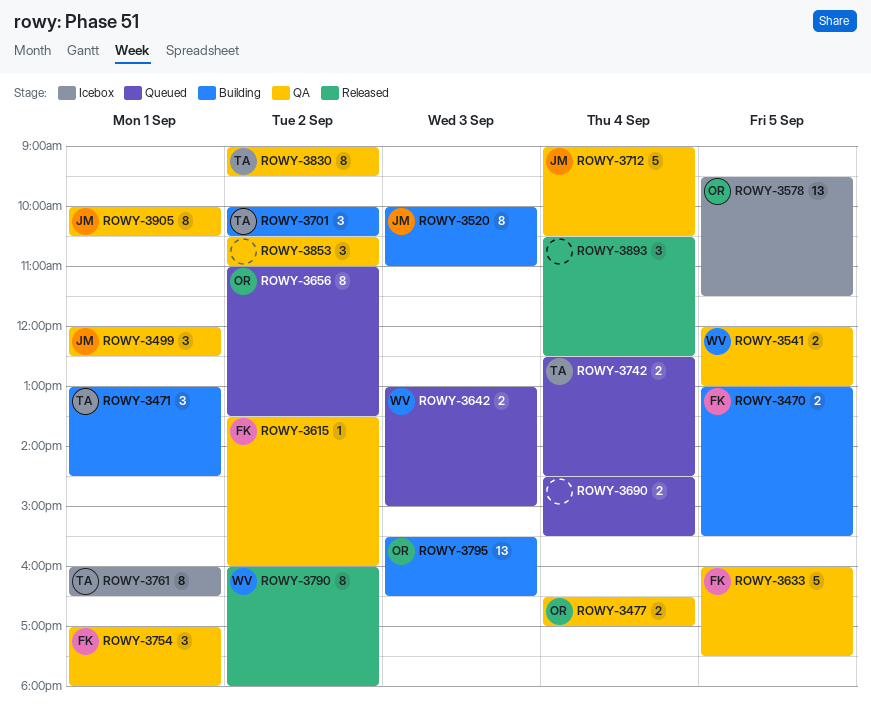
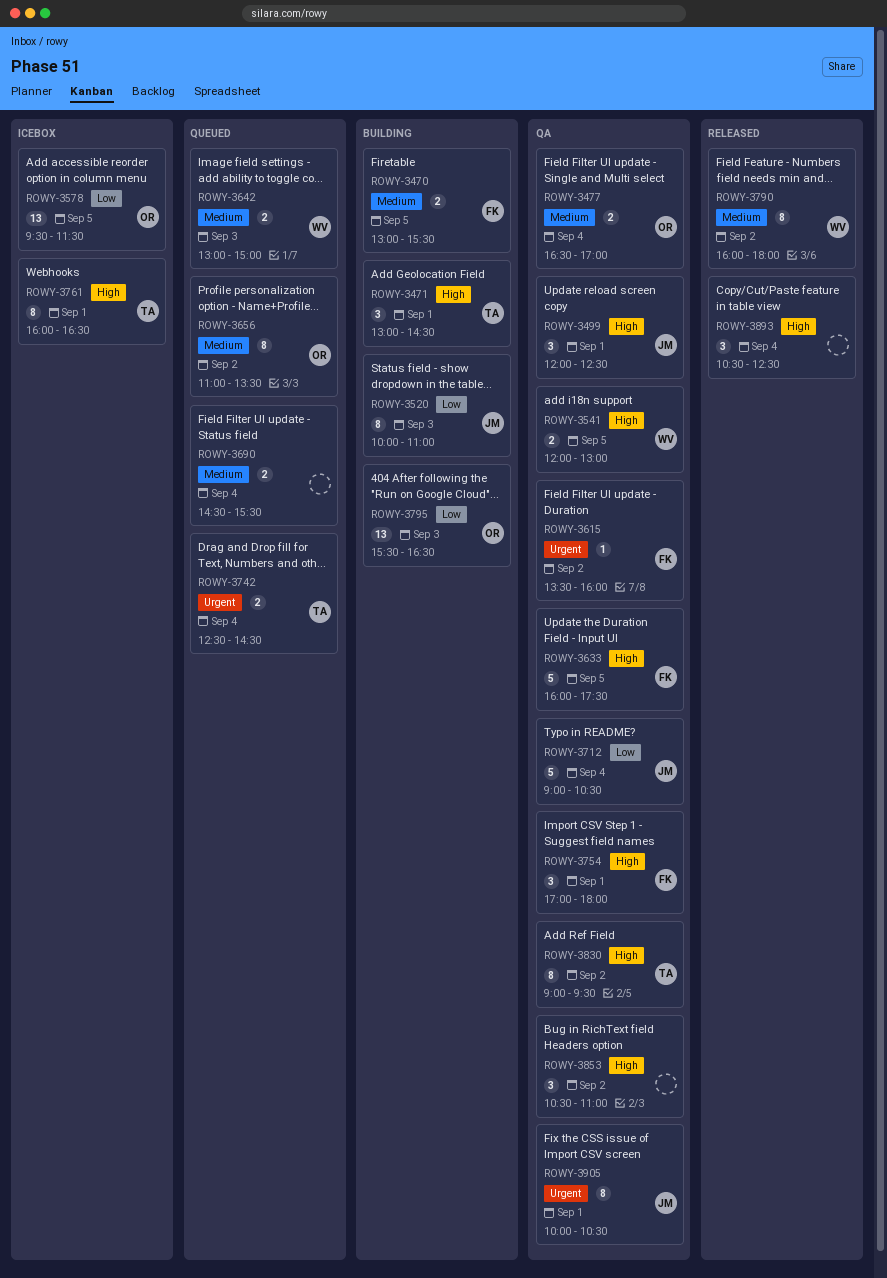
ROWY-3701: present -> none

